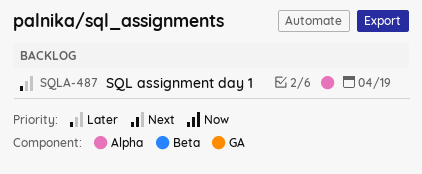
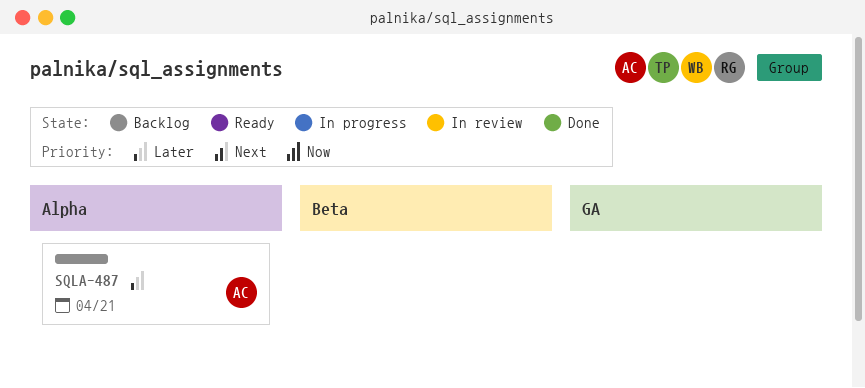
SQLA-487, due: Apr 19 -> Apr 21

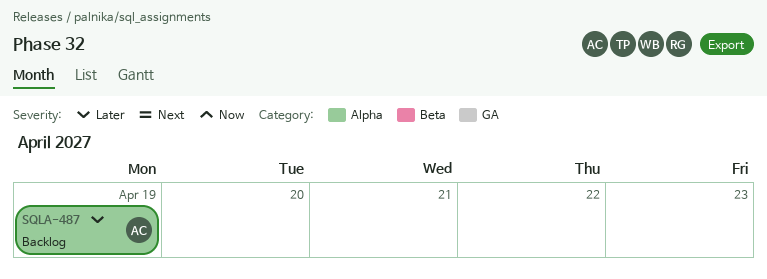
SQLA-487, due: Apr 21 -> Apr 19

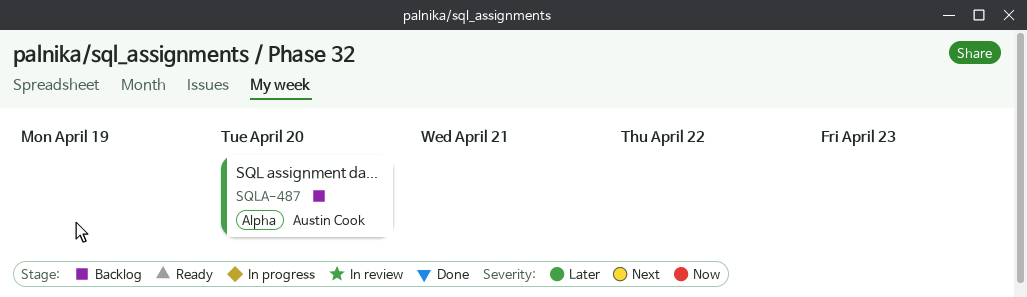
SQLA-487, due: Apr 19 -> Apr 20

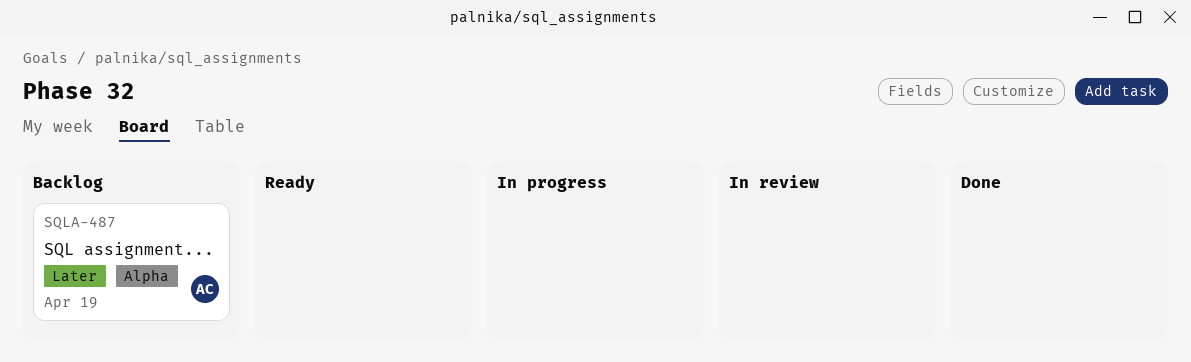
SQLA-487, due: Apr 20 -> Apr 19

